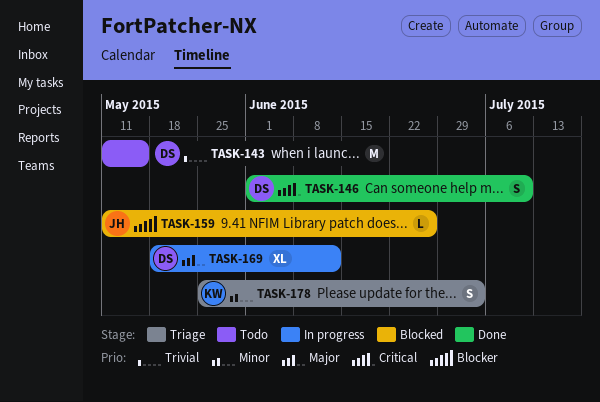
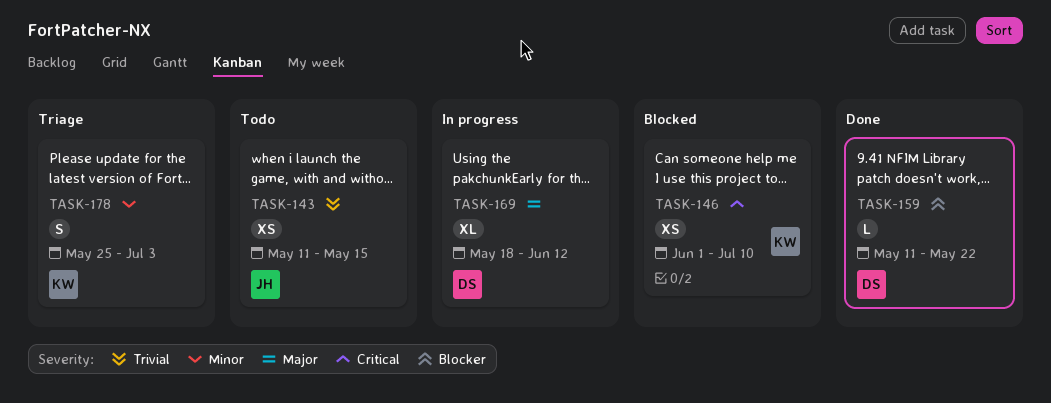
TASK-143, owner: DS -> JH
TASK-143, estimate: M -> XS
TASK-146, status: Done -> Blocked
TASK-146, owner: DS -> KW
TASK-146, estimate: S -> XS
TASK-159, status: Blocked -> Done
TASK-159, owner: JH -> DS
TASK-159, due: Jun 26 -> May 22

